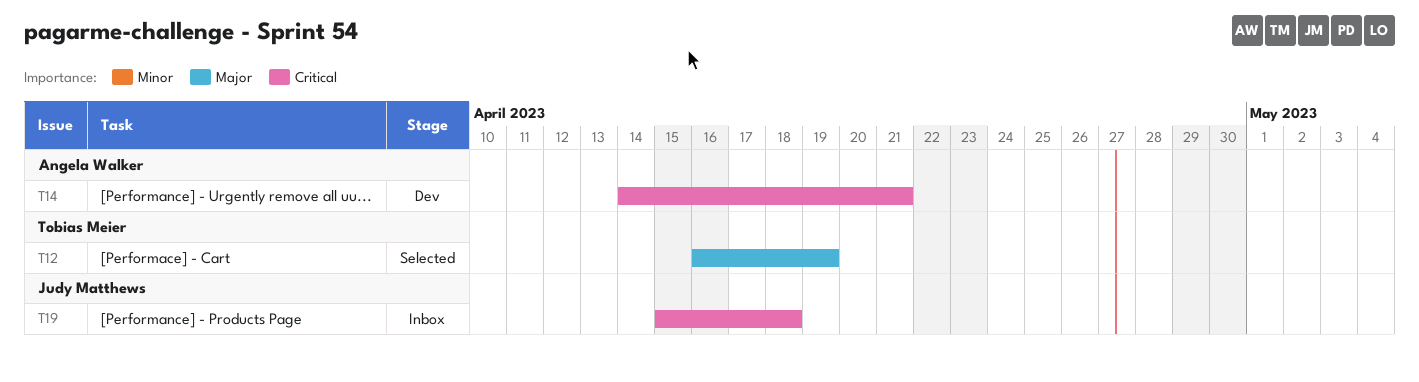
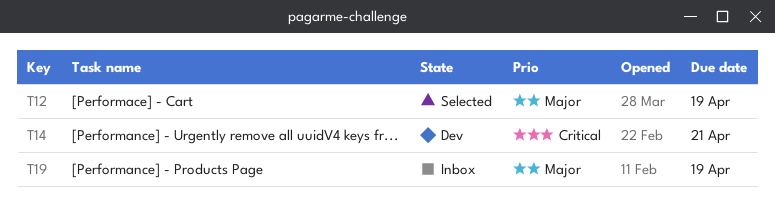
T19, priority: Critical -> Major
T19, due: Apr 18 -> Apr 19

